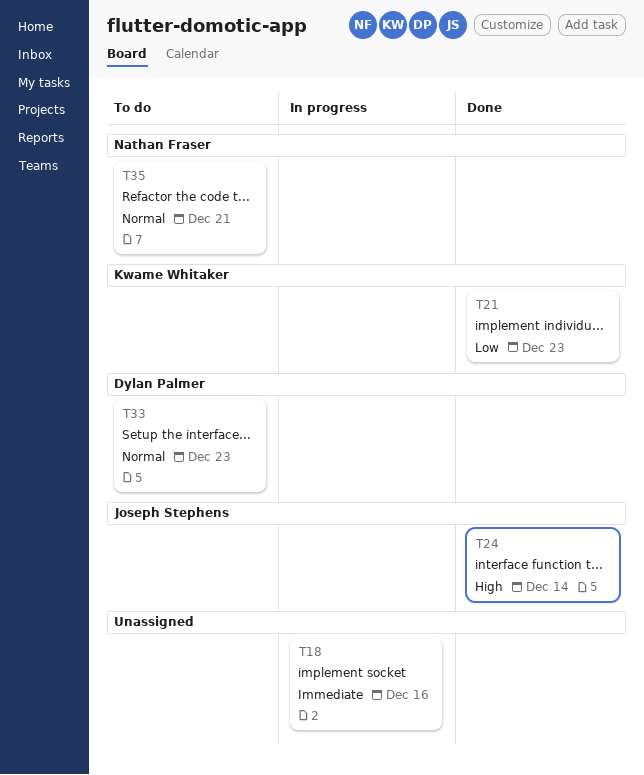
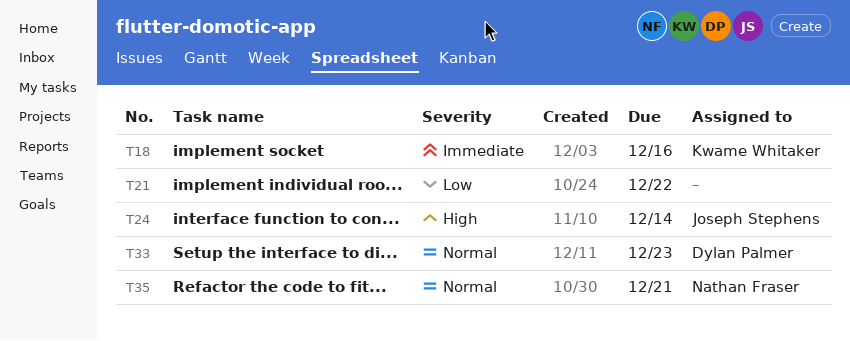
T18, owner: none -> Kwame Whitaker
T21, owner: Kwame Whitaker -> none
T21, due: Dec 23 -> Dec 22

